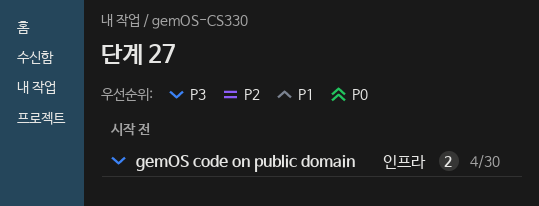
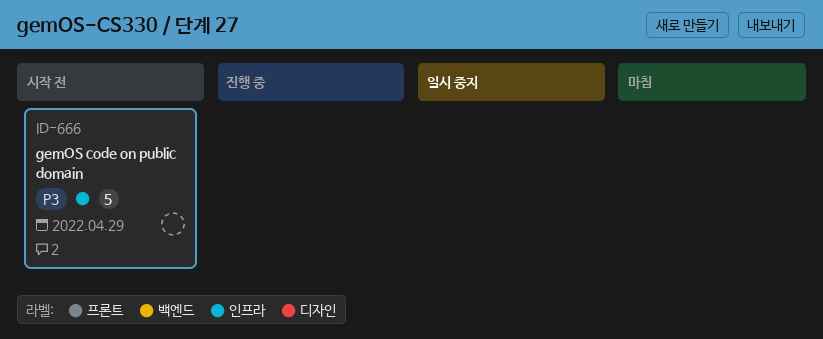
gemOS code on public domain, estimate: 2 -> 5
gemOS code on public domain, due: Apr 30 -> Apr 29

